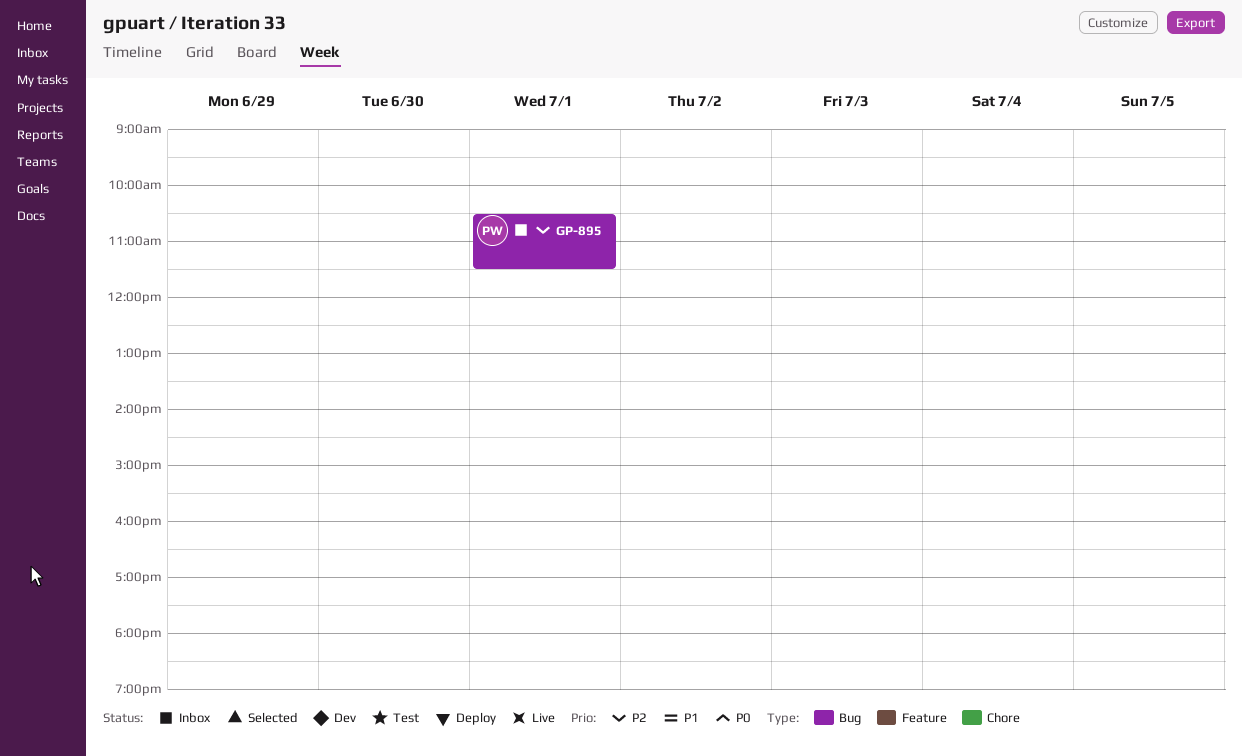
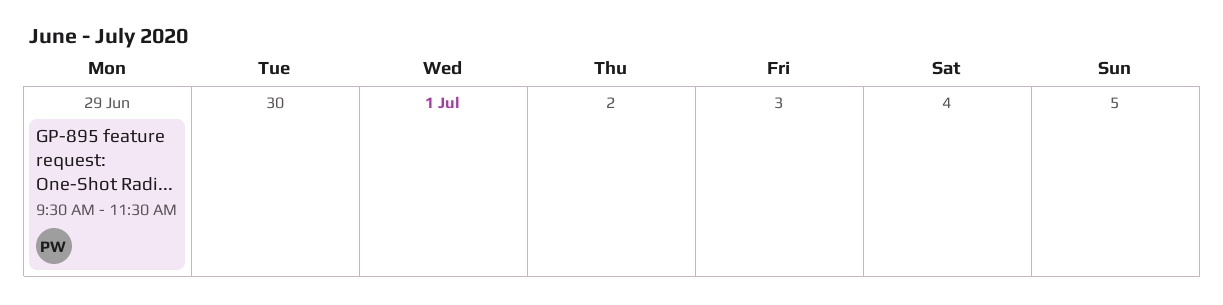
GP-895, day: Jul 1 -> Jun 29
GP-895, begins: 10:30 -> 09:30

